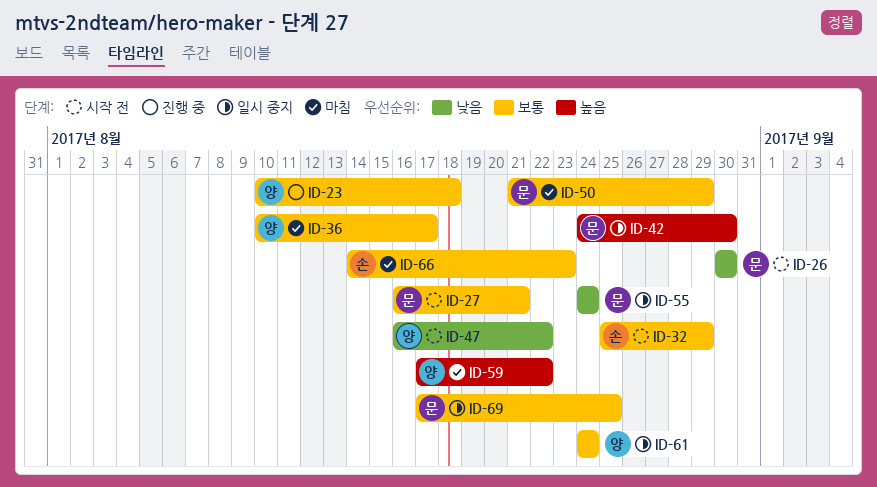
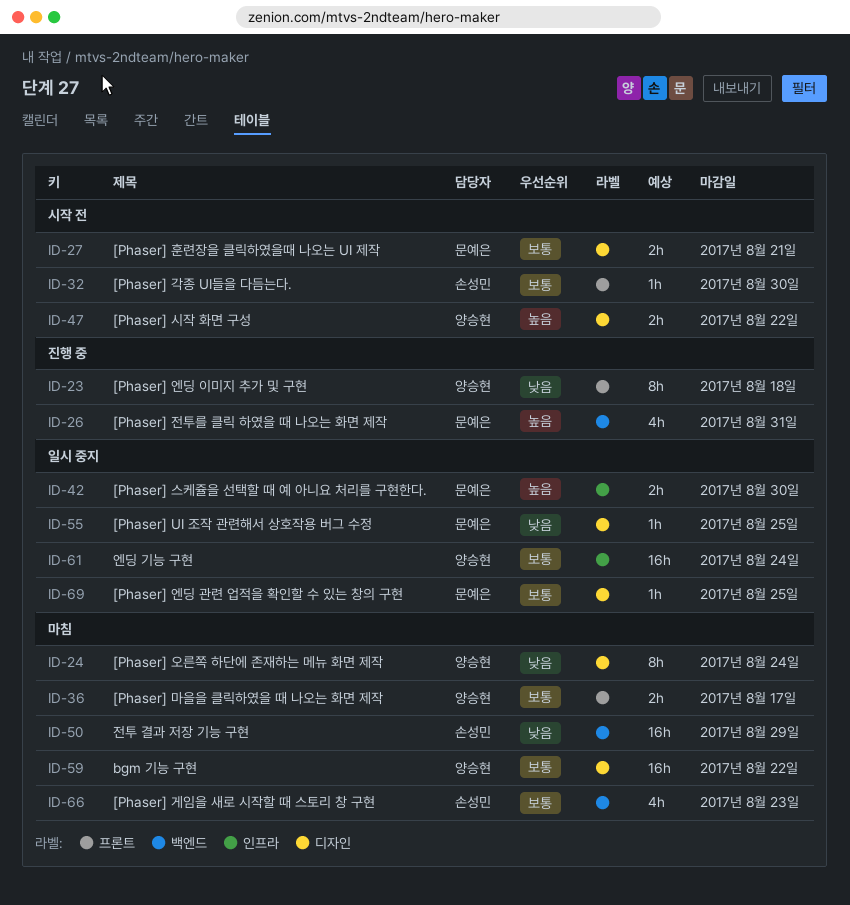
ID-23, priority: 보통 -> 낮음
ID-24: none -> present
ID-26, status: 시작 전 -> 진행 중
ID-26, priority: 낮음 -> 높음
ID-26, due: Aug 30 -> Aug 31
ID-32, due: Aug 29 -> Aug 30
ID-47, priority: 낮음 -> 높음
ID-50, owner: 문예은 -> 손성민
ID-50, priority: 보통 -> 낮음
ID-55, due: Aug 24 -> Aug 25
ID-59, priority: 높음 -> 보통

